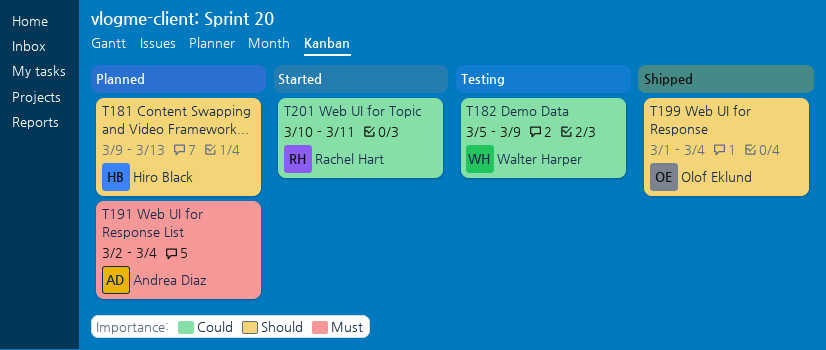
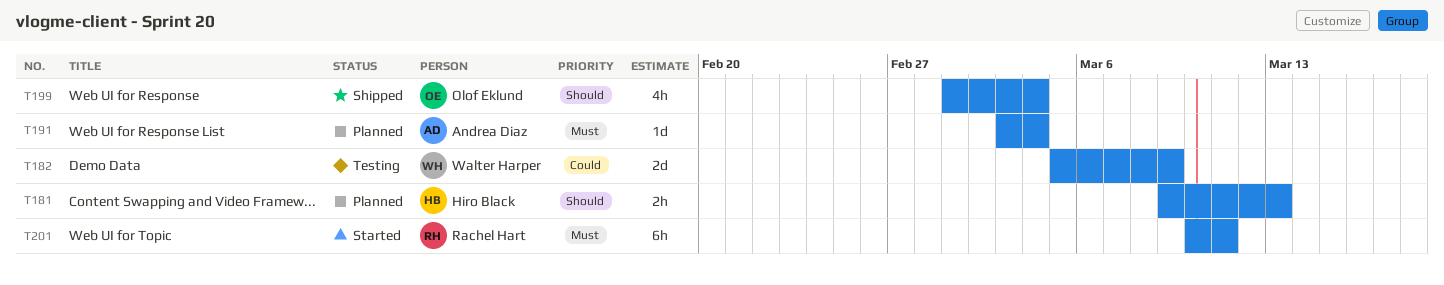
T191, start: Mar 2 -> Mar 3
T201, priority: Could -> Must

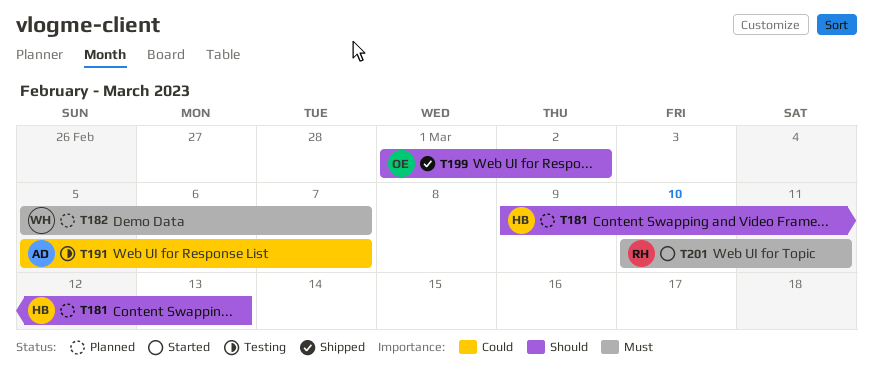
T182, status: Testing -> Planned
T182, priority: Could -> Must
T182, due: Mar 9 -> Mar 7
T191, status: Planned -> Testing
T191, priority: Must -> Could
T191, start: Mar 3 -> Mar 5
T191, due: Mar 4 -> Mar 7
T199, due: Mar 4 -> Mar 2

